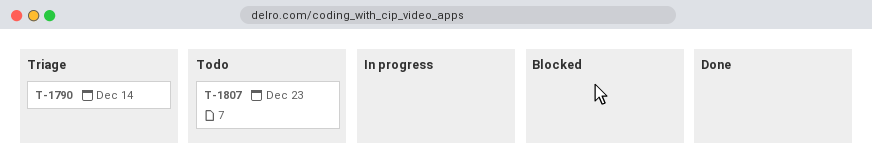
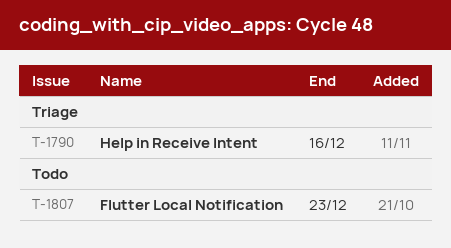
T-1790, due: Dec 14 -> Dec 16

